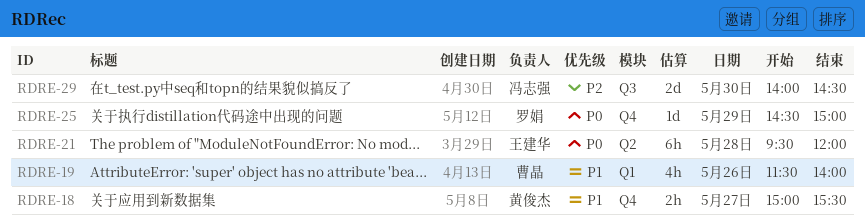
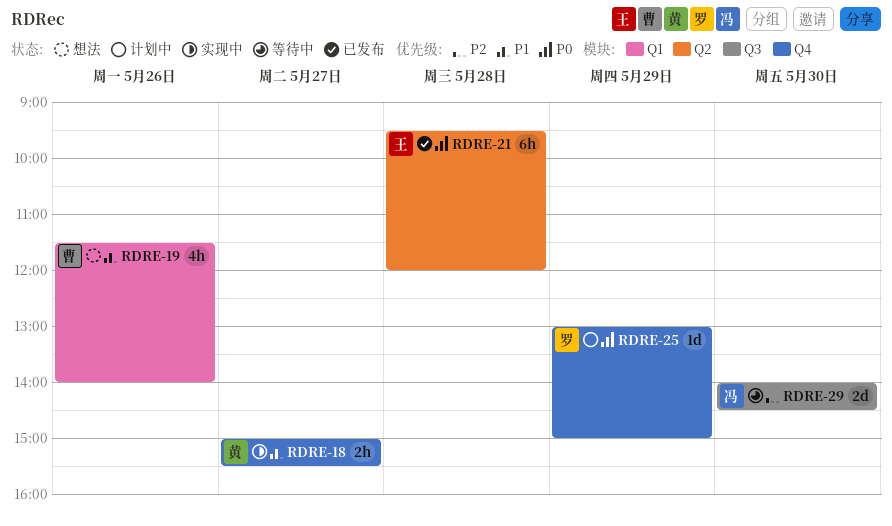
RDRE-25, begins: 14:30 -> 13:00

